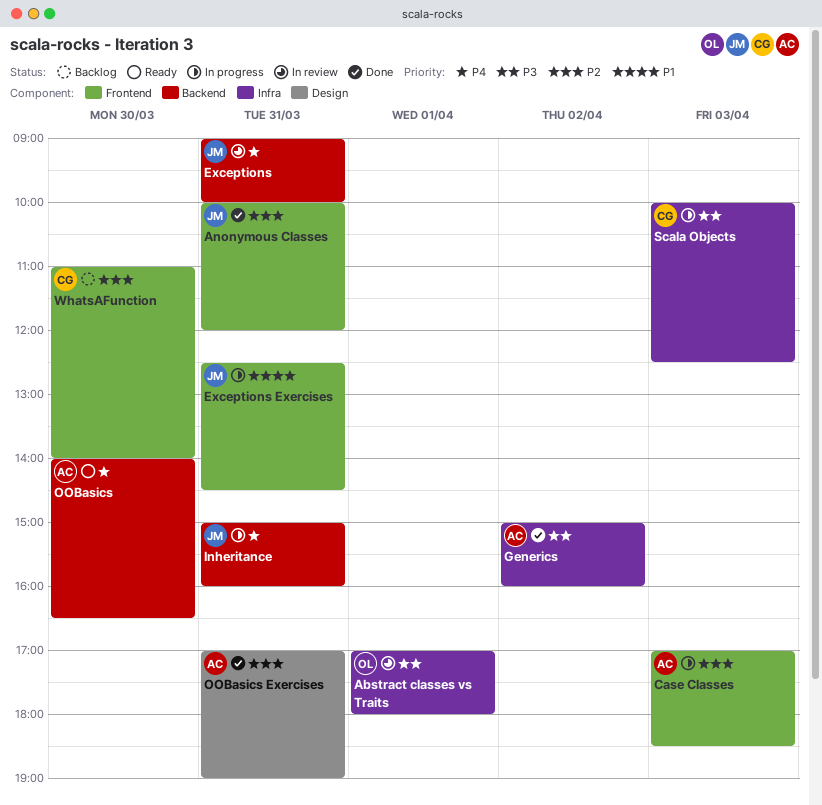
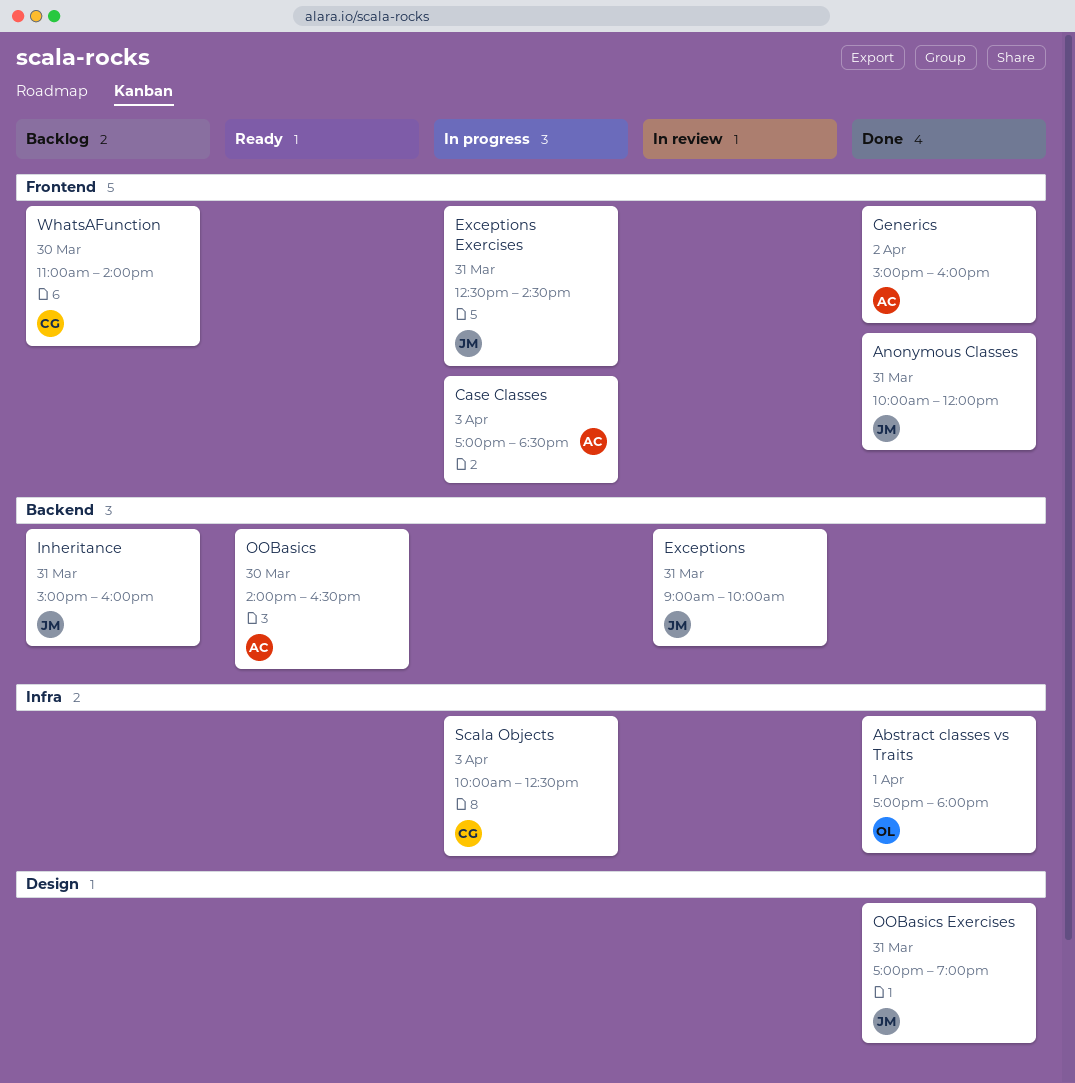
Abstract classes vs Traits, status: In review -> Done
Generics, label: Infra -> Frontend
Inheritance, status: In progress -> Backlog
OOBasics Exercises, owner: AC -> JM

